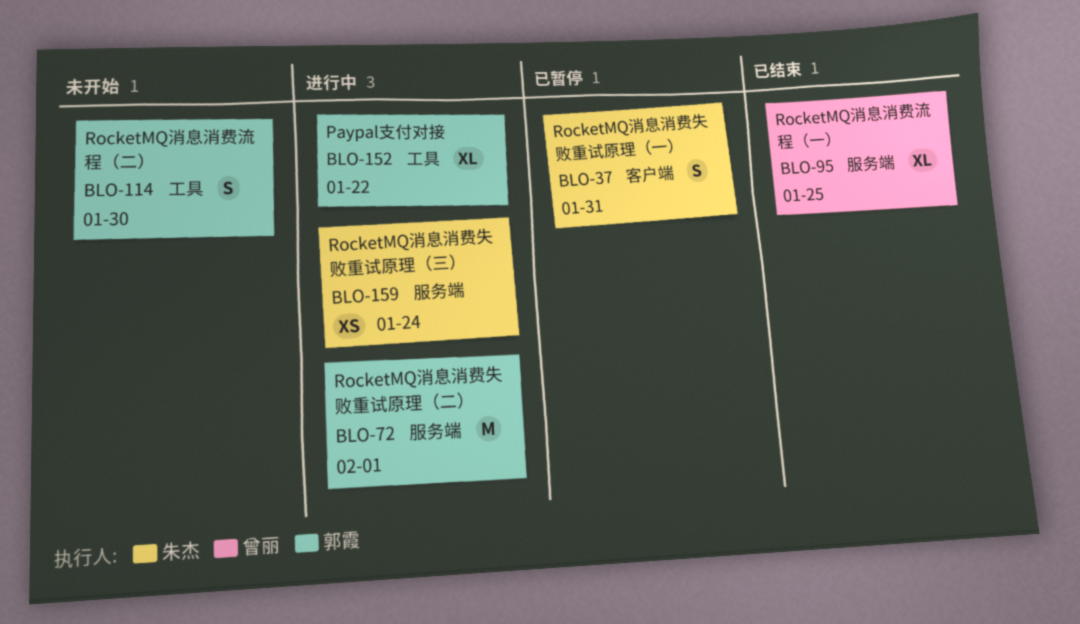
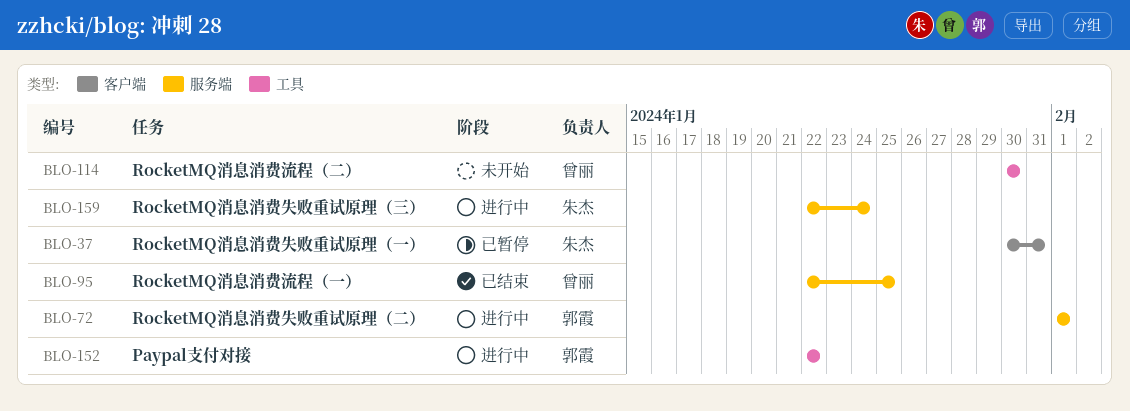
BLO-114, owner: 郭霞 -> 曾丽

